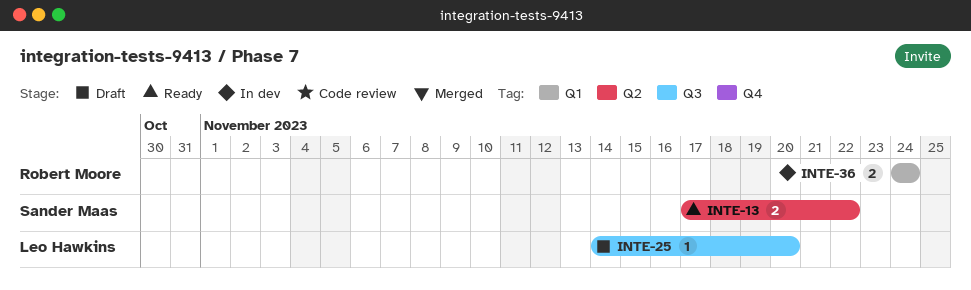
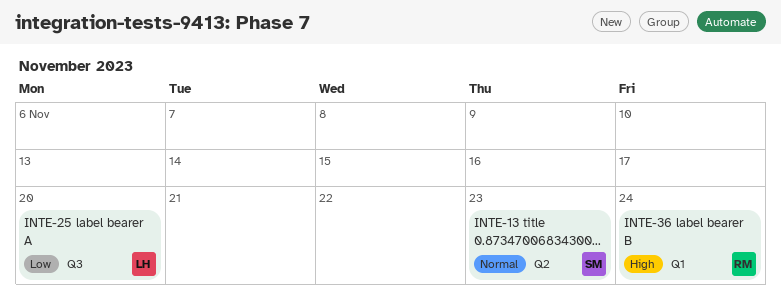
INTE-13, due: Nov 22 -> Nov 23

